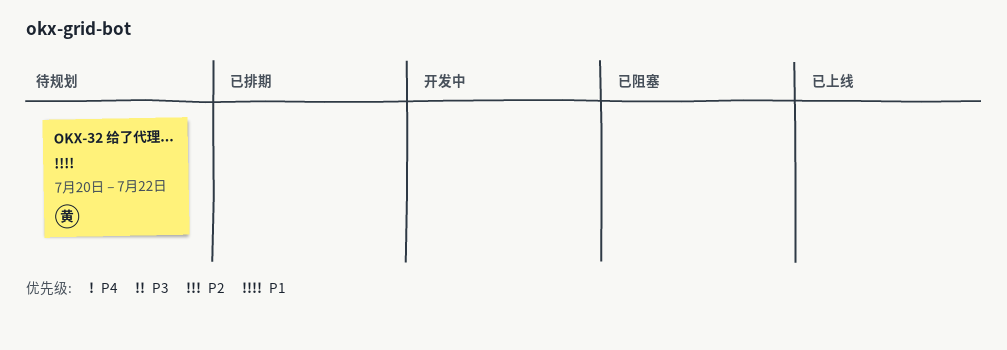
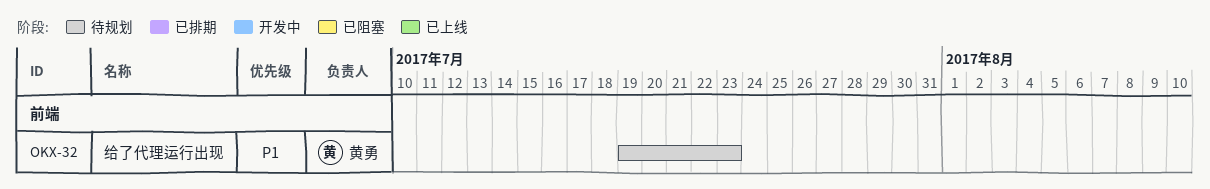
OKX-32, start: Jul 20 -> Jul 19
OKX-32, due: Jul 22 -> Jul 23

